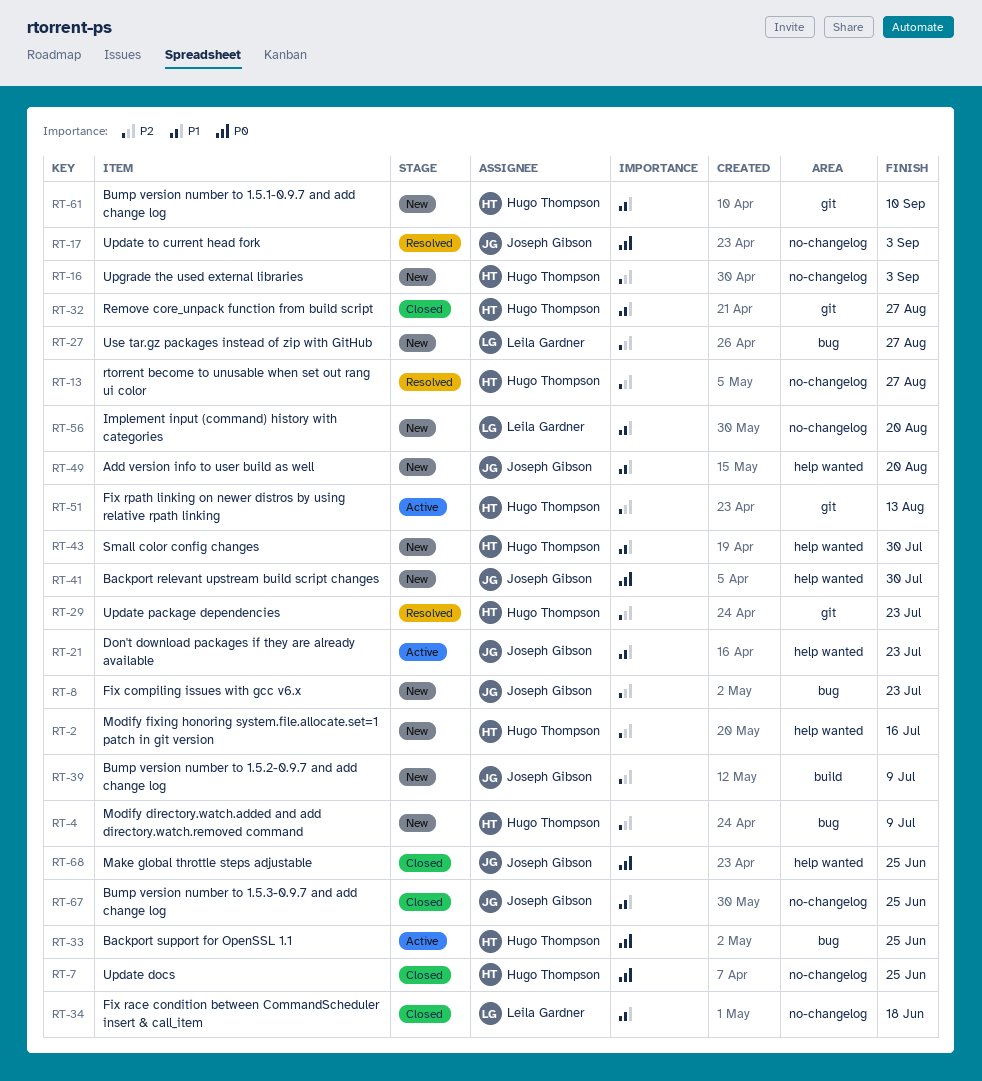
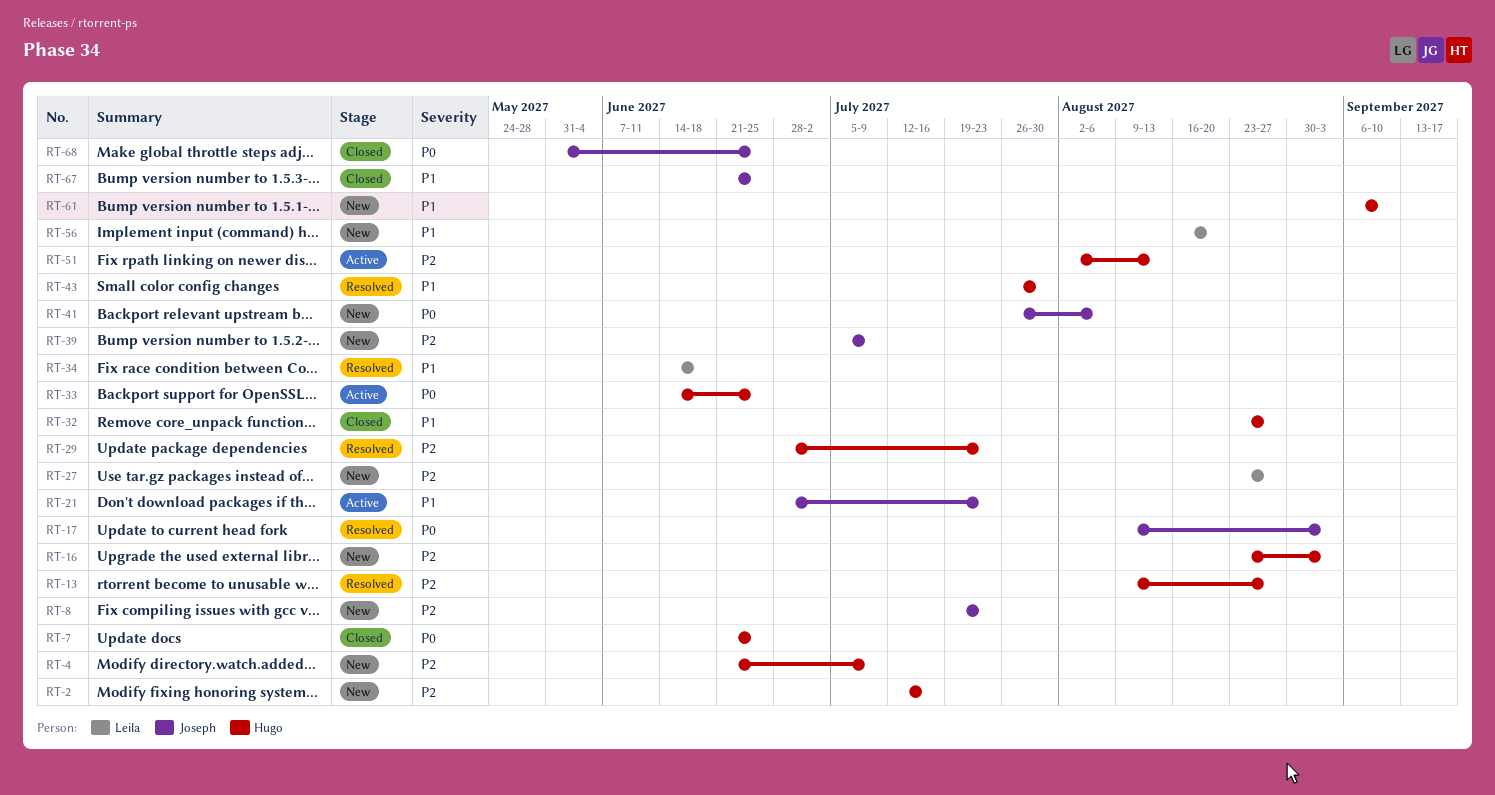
RT-34, status: Closed -> Resolved
RT-41, due: Jul 30 -> Aug 6
RT-43, status: New -> Resolved
RT-49: present -> none

